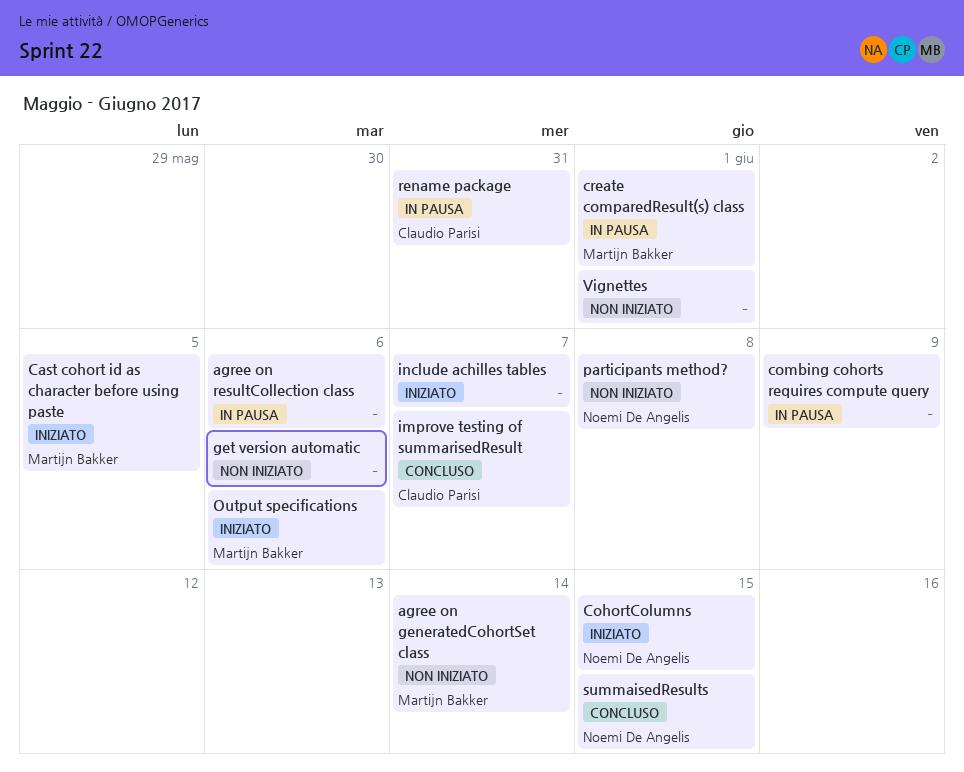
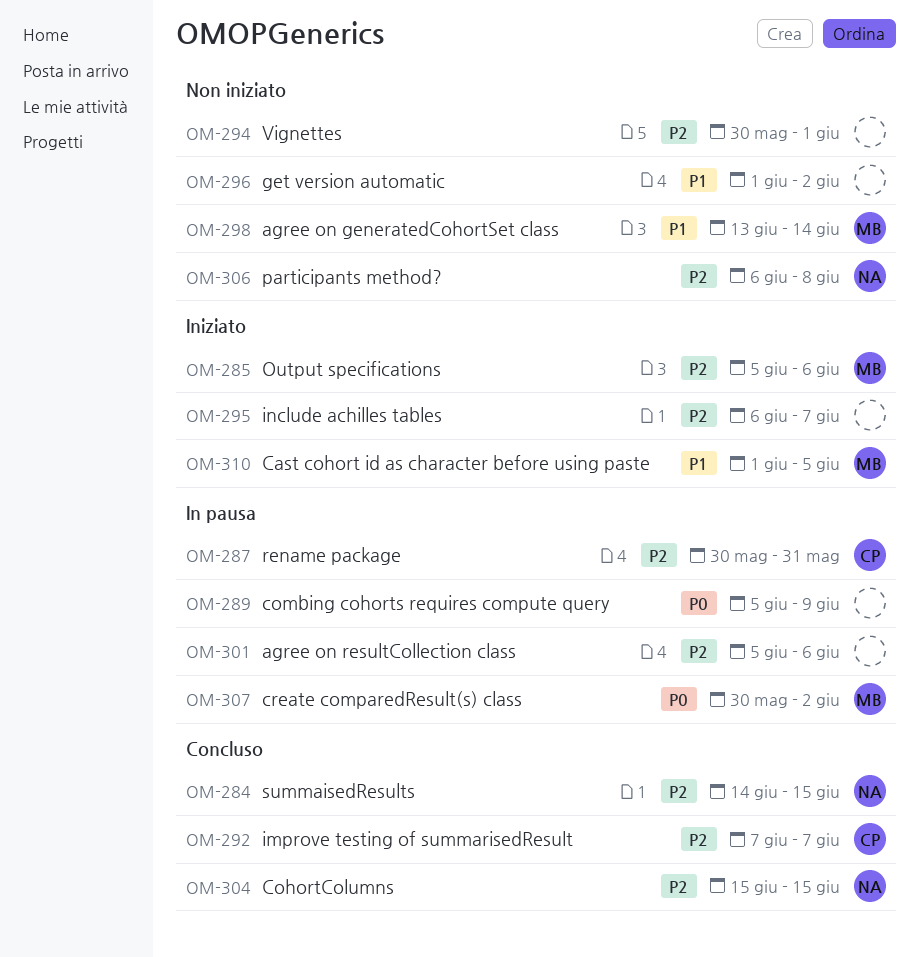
CohortColumns, status: Iniziato -> Concluso
create comparedResult(s) class, due: Jun 1 -> Jun 2
get version automatic, due: Jun 6 -> Jun 2

